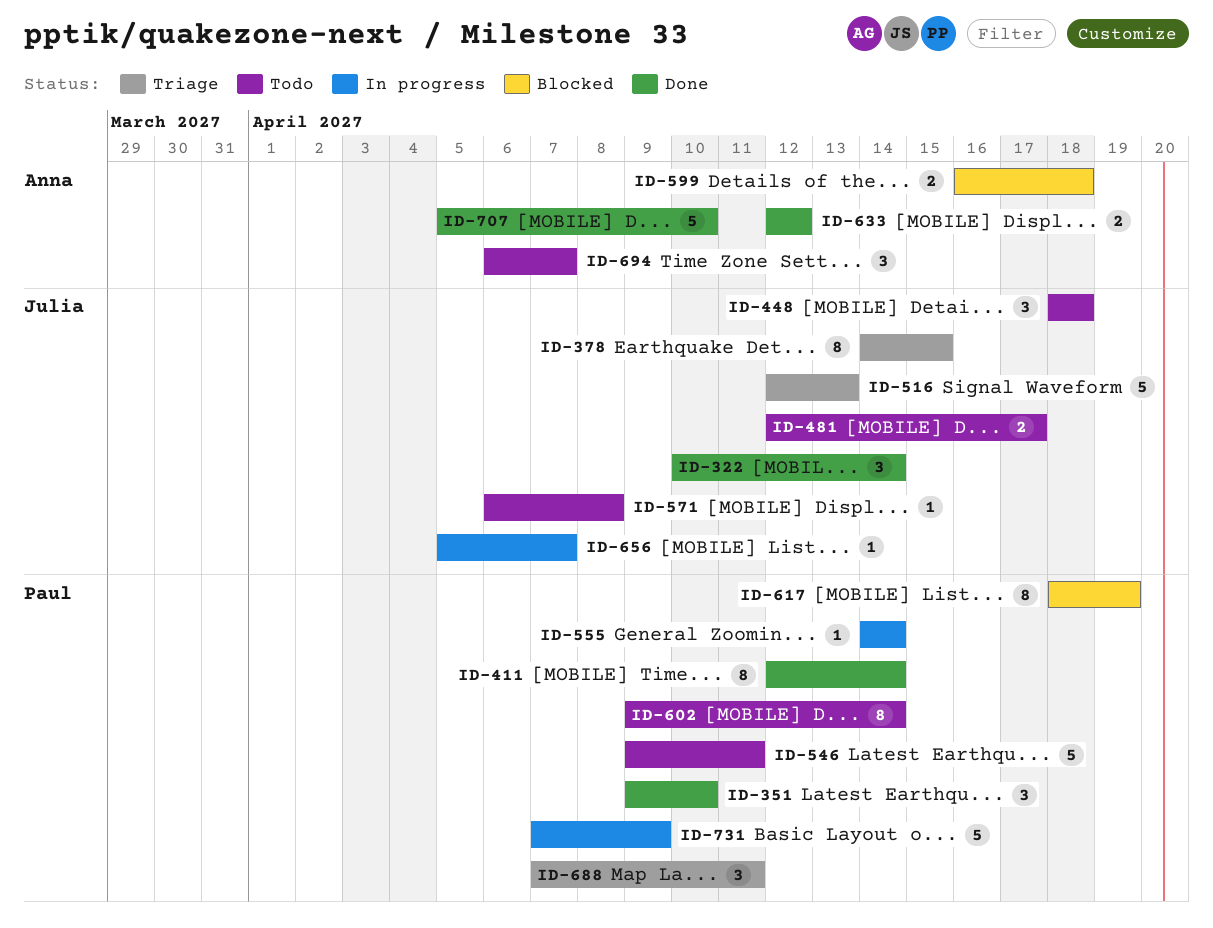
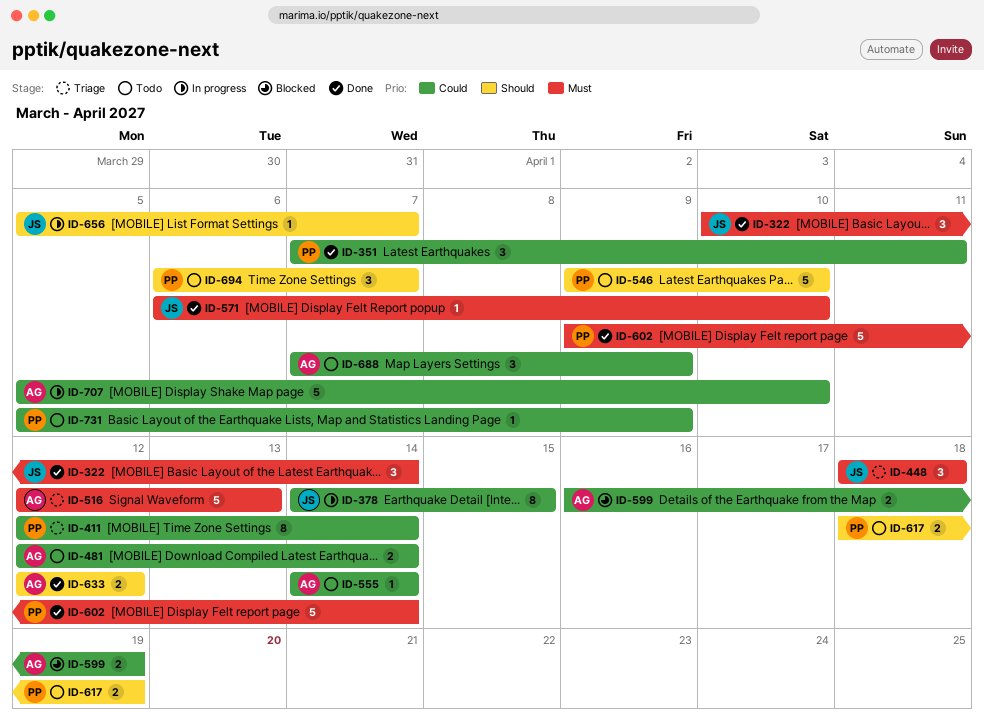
ID-351, start: Apr 9 -> Apr 7
ID-351, due: Apr 10 -> Apr 11
ID-378, status: Triage -> In progress
ID-411, status: Done -> Triage
ID-448, status: Todo -> Triage
ID-481, owner: Julia -> Anna
ID-481, due: Apr 17 -> Apr 14
ID-516, owner: Julia -> Anna
ID-546, due: Apr 11 -> Apr 10
ID-555, status: In progress -> Todo
ID-555, owner: Paul -> Anna
ID-571, status: Todo -> Done
ID-571, due: Apr 8 -> Apr 10
ID-599, due: Apr 18 -> Apr 19
ID-602, status: Todo -> Done
ID-602, estimate: 8 -> 5
ID-617, status: Blocked -> Todo
ID-617, estimate: 8 -> 2
ID-688, status: Triage -> Todo
ID-688, owner: Paul -> Anna
ID-688, due: Apr 11 -> Apr 9
ID-694, owner: Anna -> Paul
ID-707, status: Done -> In progress
ID-731, status: In progress -> Todo
ID-731, estimate: 5 -> 1
ID-731, start: Apr 7 -> Apr 5

